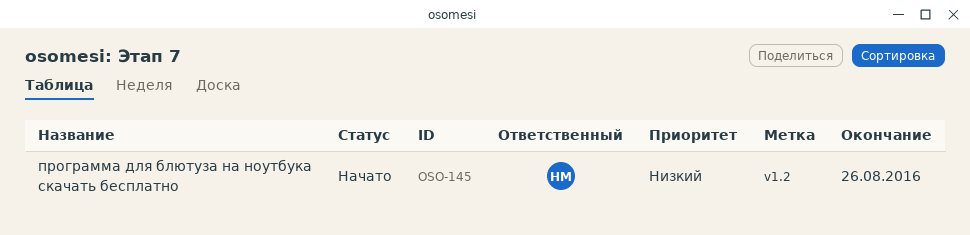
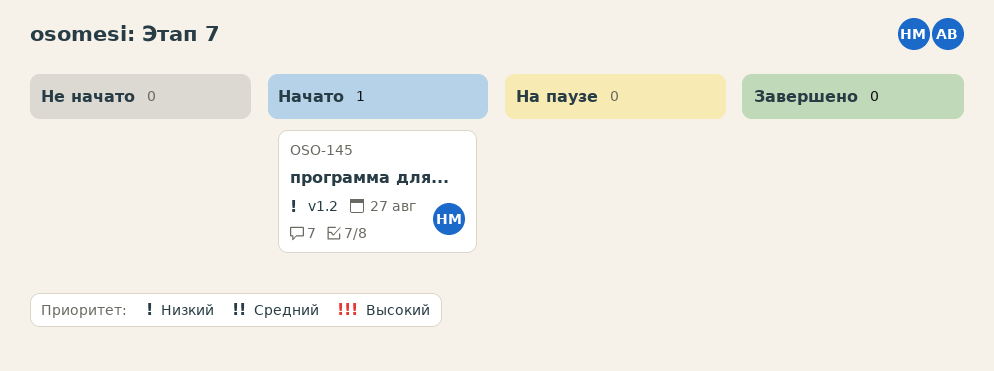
OSO-145, due: Aug 26 -> Aug 27

